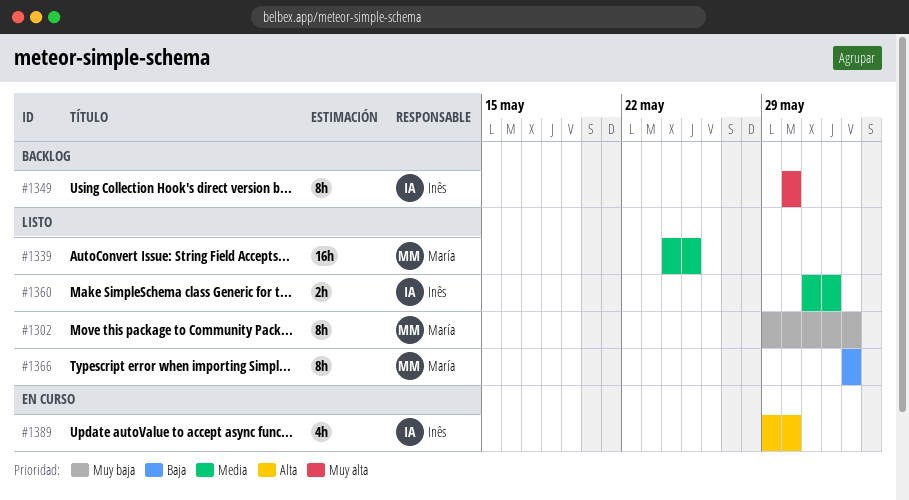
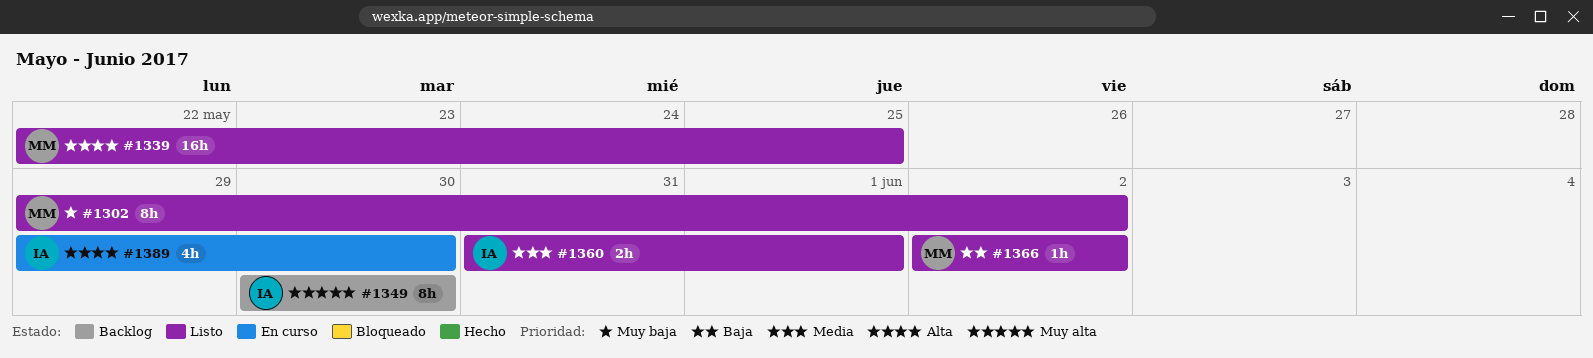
#1339, priority: Media -> Alta
#1339, start: May 24 -> May 22
#1366, estimate: 8h -> 1h

